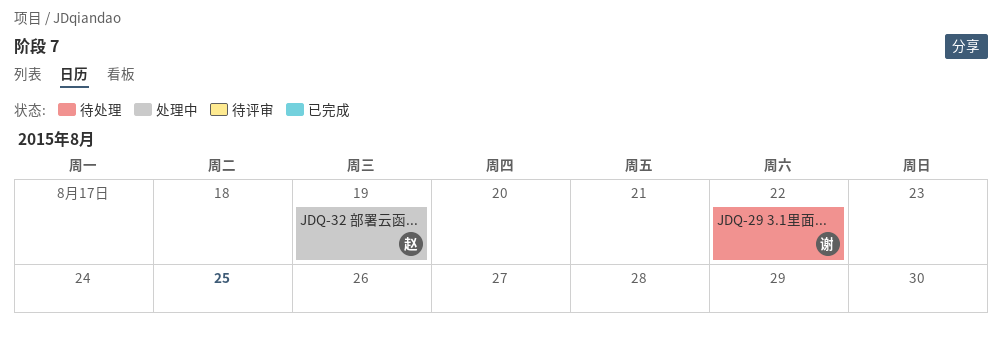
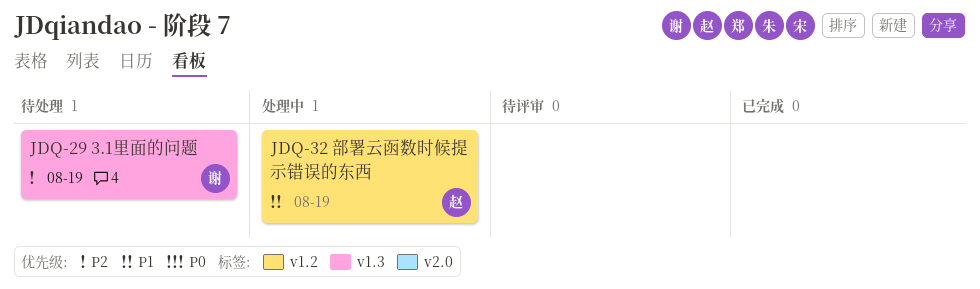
JDQ-29, due: Aug 22 -> Aug 19

